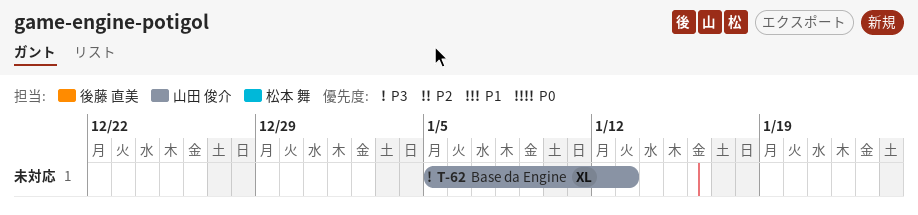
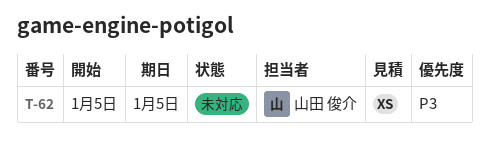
T-62, estimate: XL -> XS
T-62, due: Jan 13 -> Jan 5

